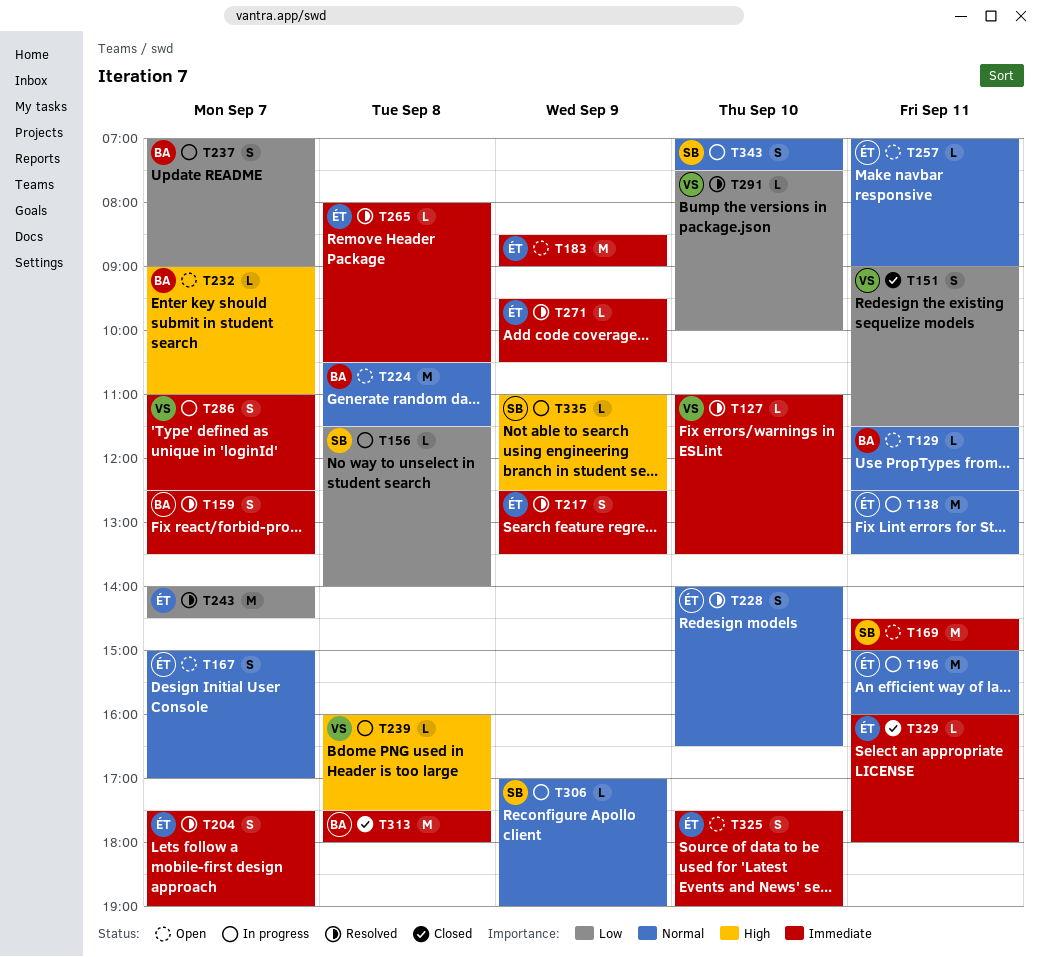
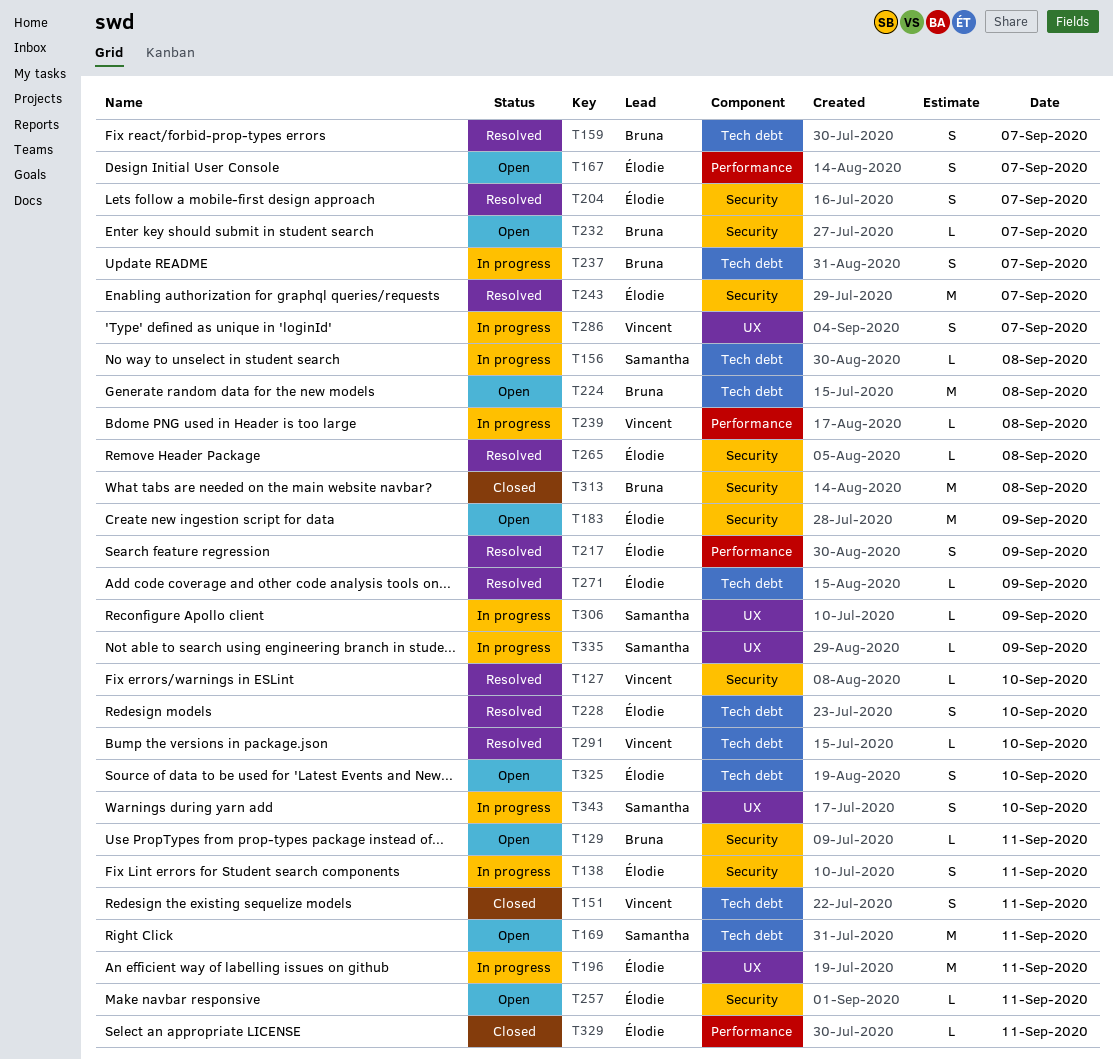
T138, estimate: M -> S

